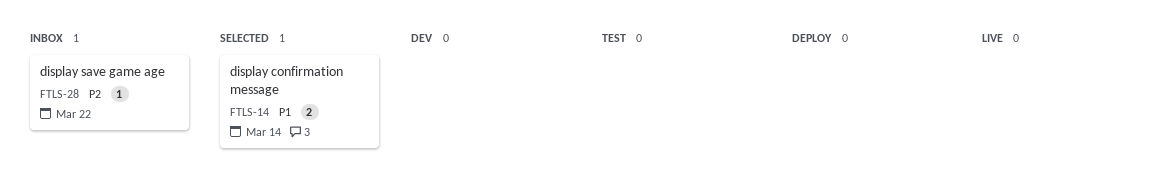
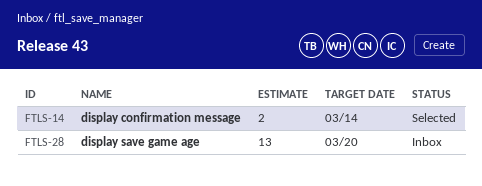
FTLS-28, estimate: 1 -> 13
FTLS-28, due: Mar 22 -> Mar 20

